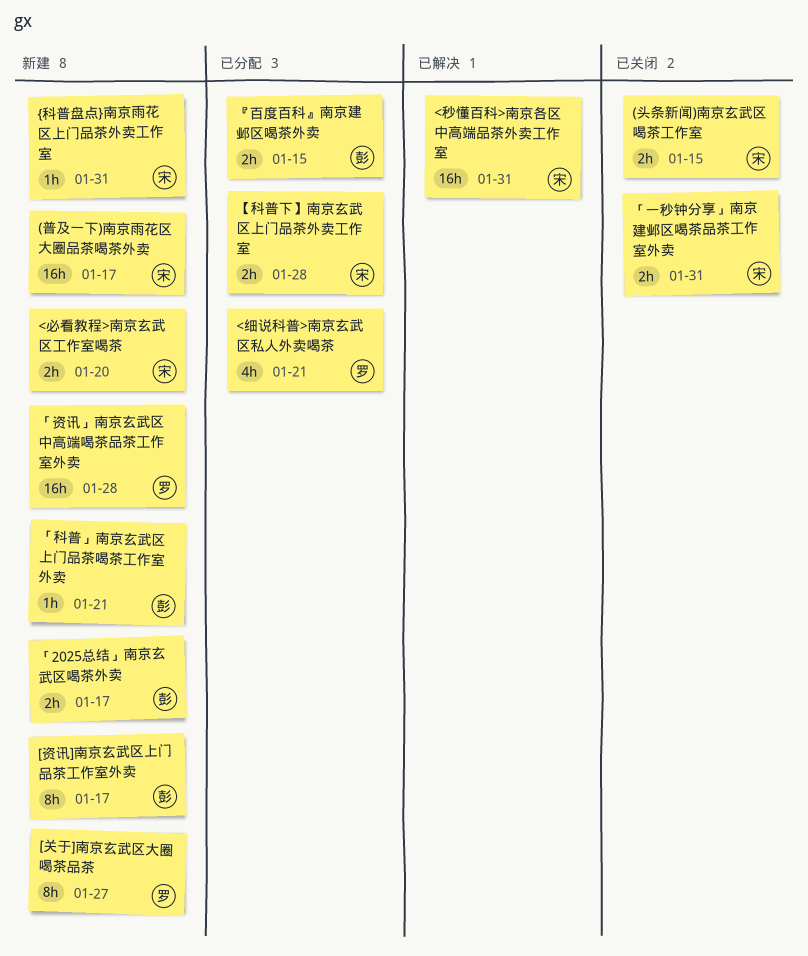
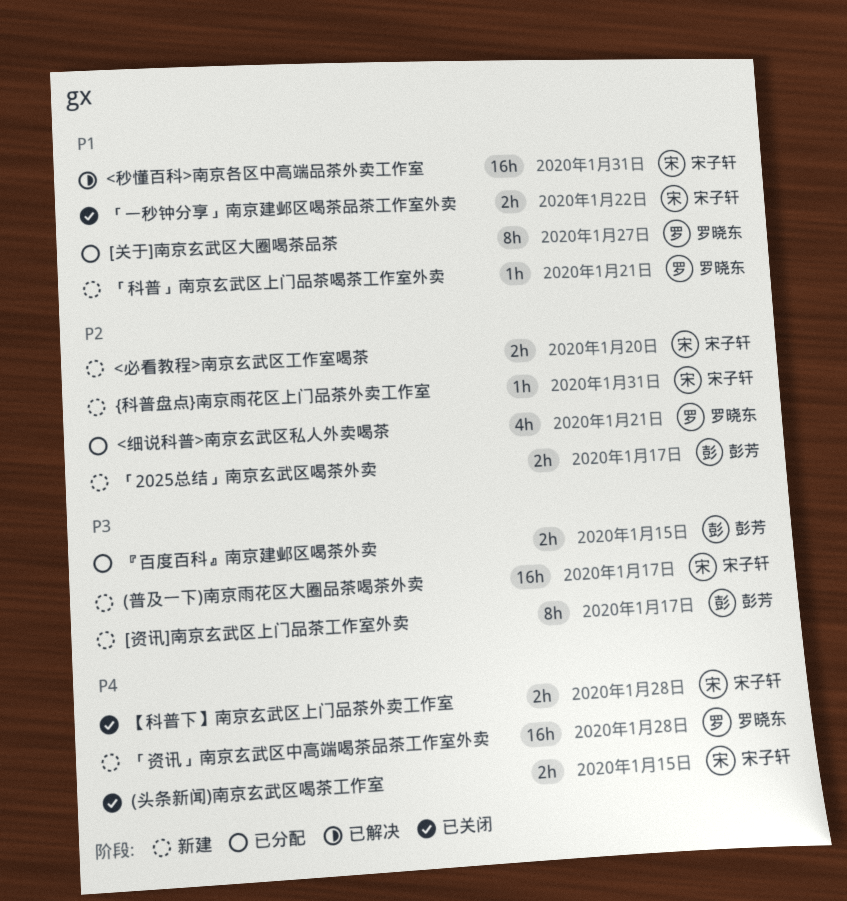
[关于]南京玄武区大圈喝茶品茶, status: 新建 -> 已分配
「一秒钟分享」南京建邺区喝茶品茶工作室外卖, due: Jan 31 -> Jan 22
「科普」南京玄武区上门品茶喝茶工作室外卖, owner: 彭芳 -> 罗晓东
【科普下】南京玄武区上门品茶外卖工作室, status: 已分配 -> 已关闭

